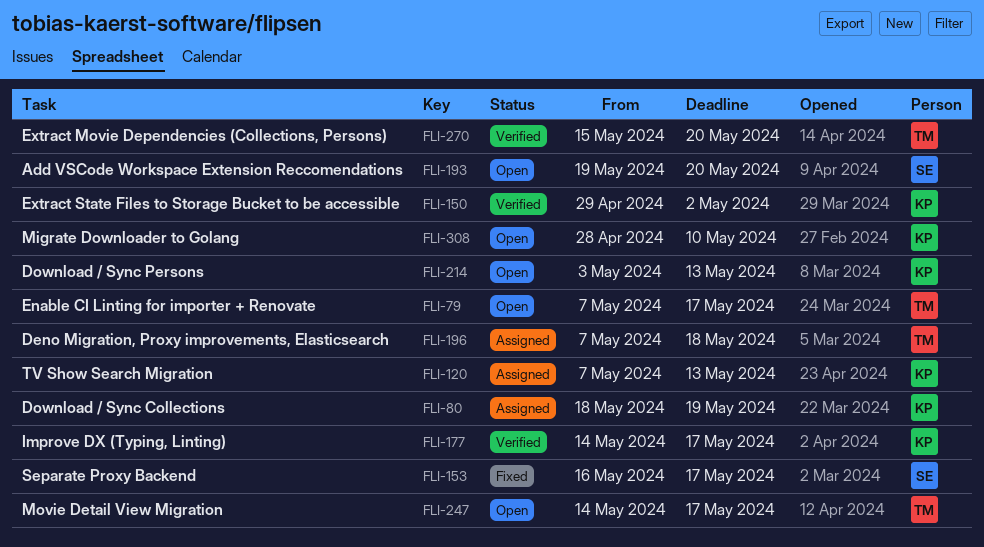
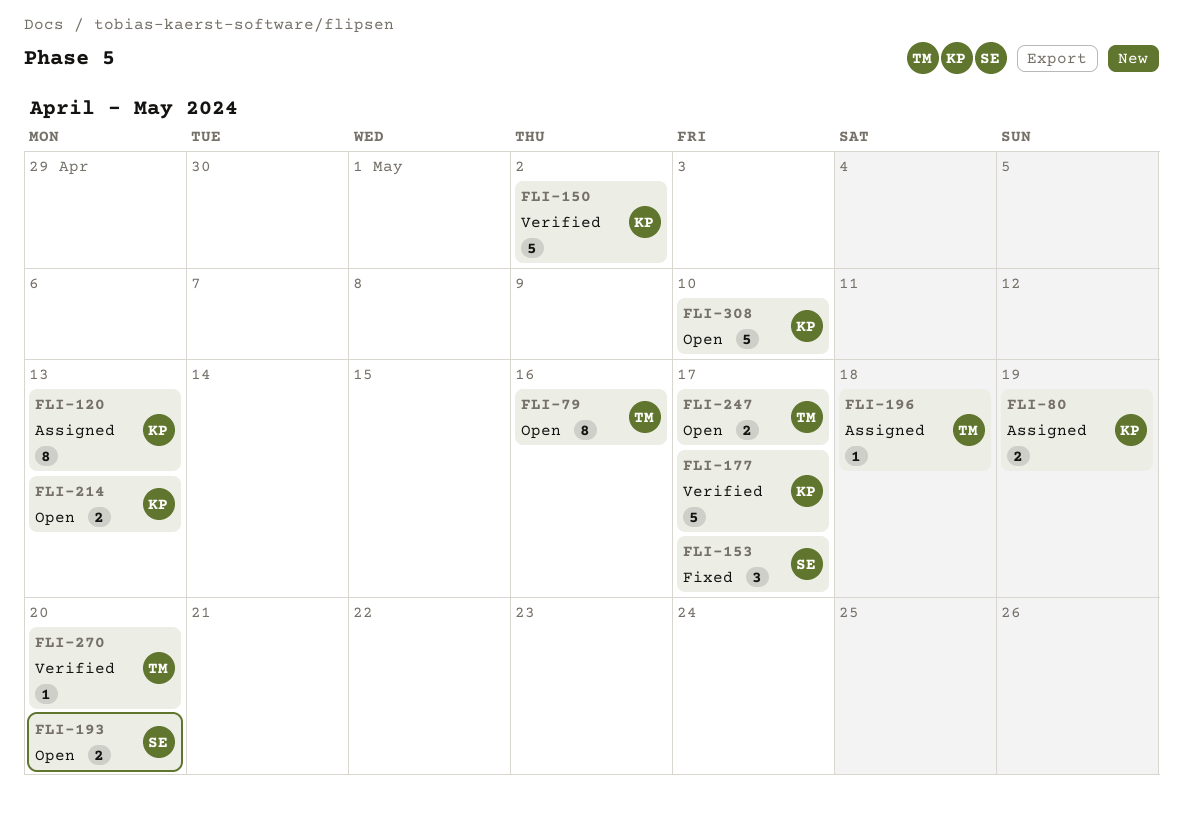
FLI-79, due: May 17 -> May 16

